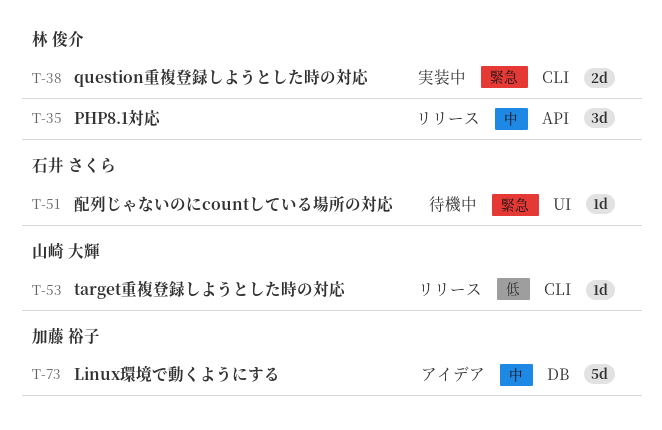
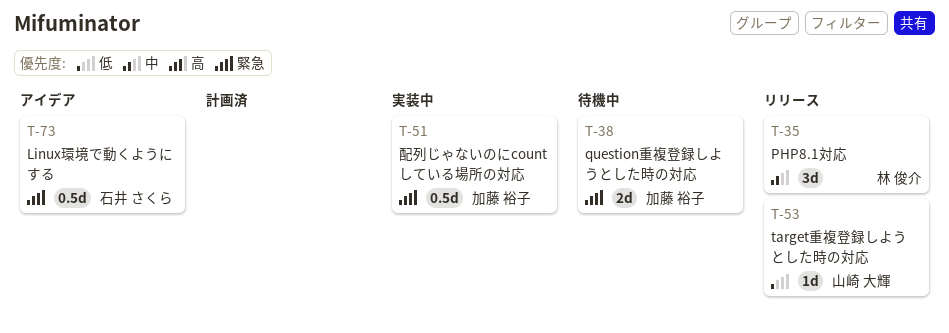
T-38, status: 実装中 -> 待機中
T-38, owner: 林 俊介 -> 加藤 裕子
T-51, status: 待機中 -> 実装中
T-51, owner: 石井 さくら -> 加藤 裕子
T-51, estimate: 1d -> 0.5d
T-73, owner: 加藤 裕子 -> 石井 さくら
T-73, priority: 中 -> 緊急
T-73, estimate: 5d -> 0.5d

